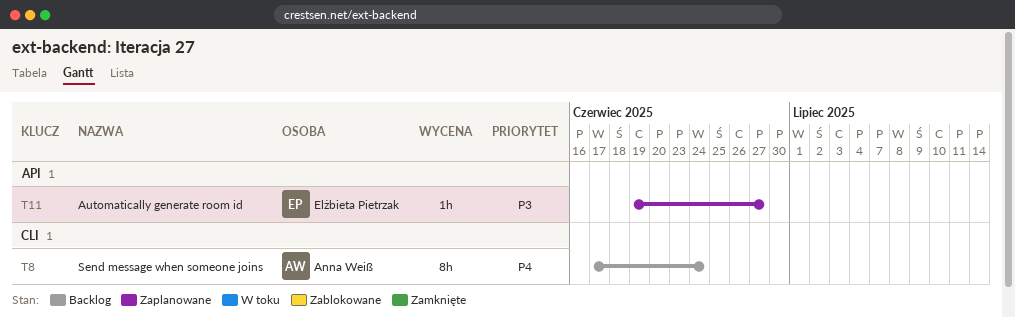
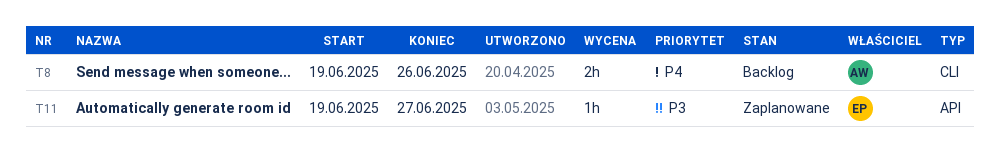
T8, estimate: 8h -> 2h
T8, start: Jun 17 -> Jun 19
T8, due: Jun 24 -> Jun 26

